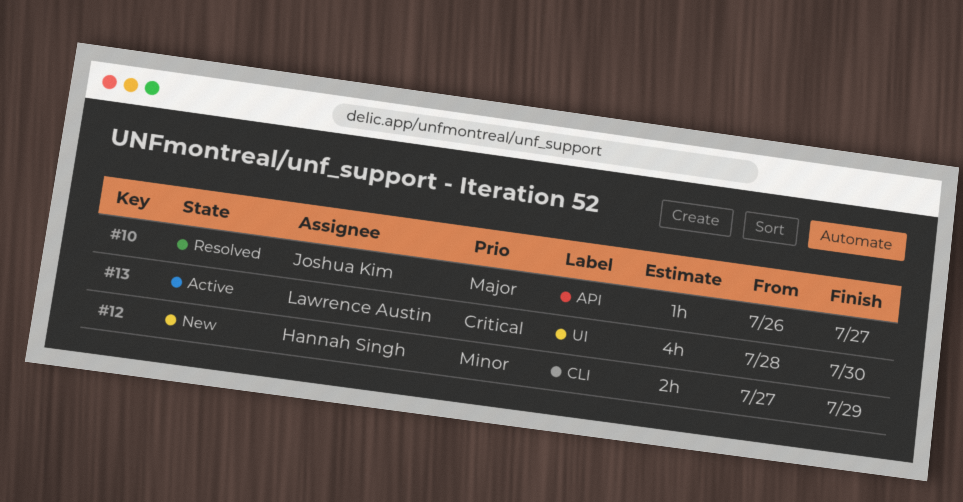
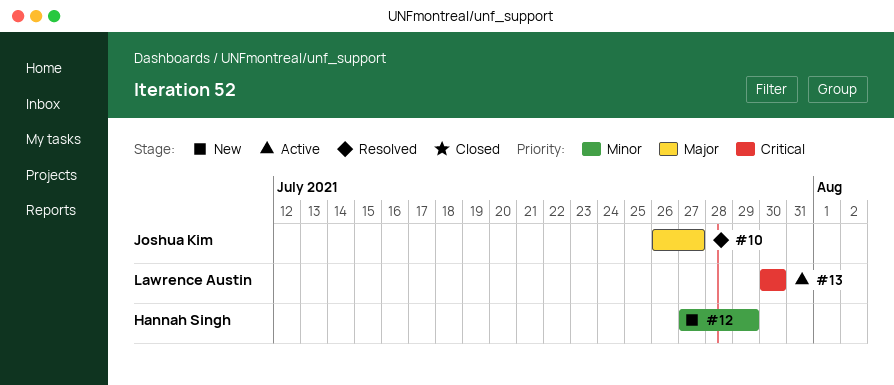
#13, start: Jul 28 -> Jul 30

